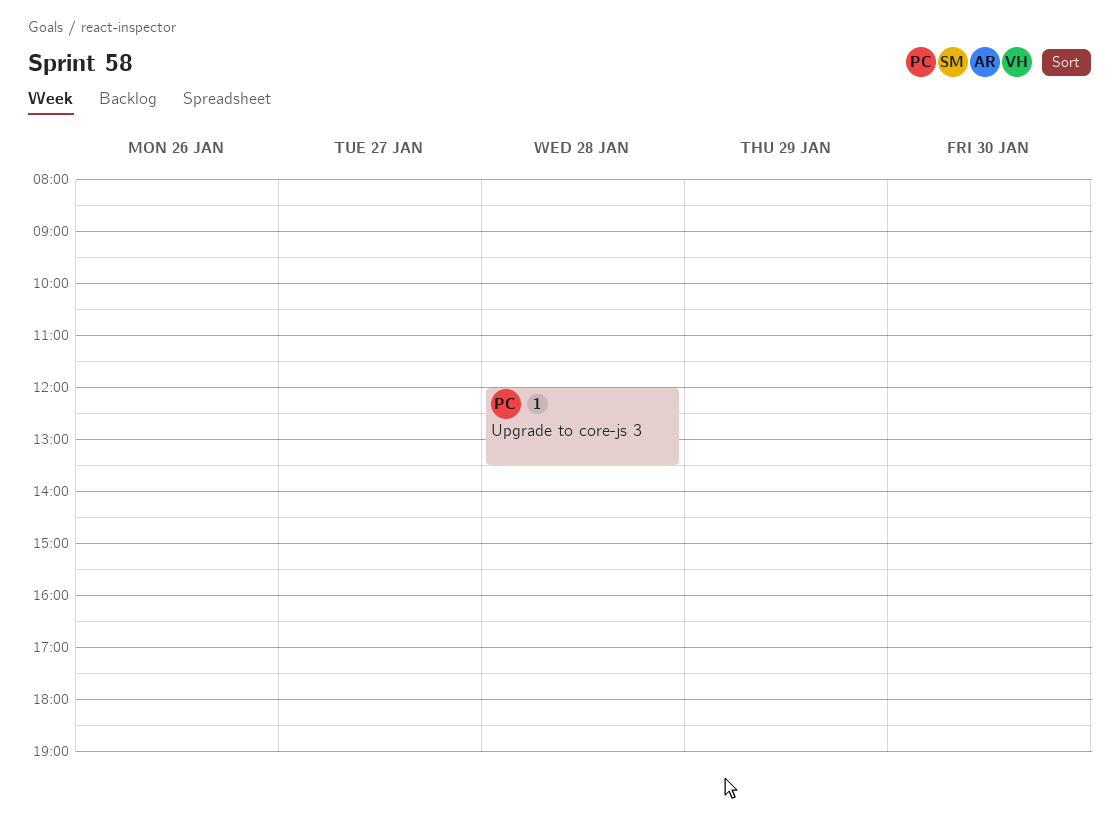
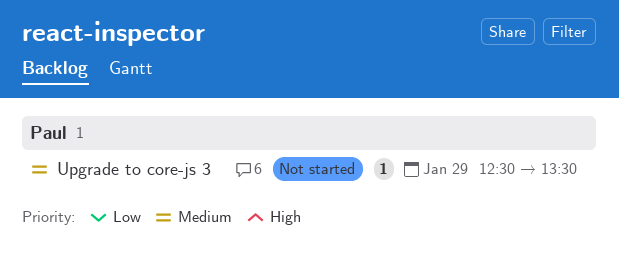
Upgrade to core-js 3, day: Jan 28 -> Jan 29
Upgrade to core-js 3, begins: 12:00 -> 12:30

